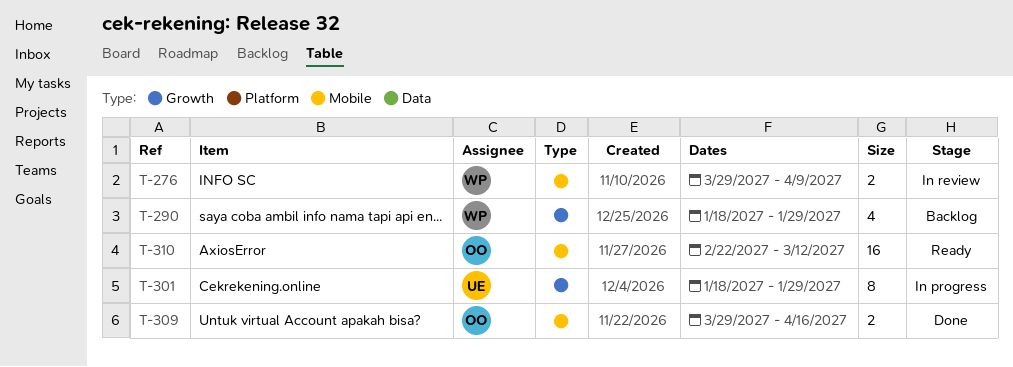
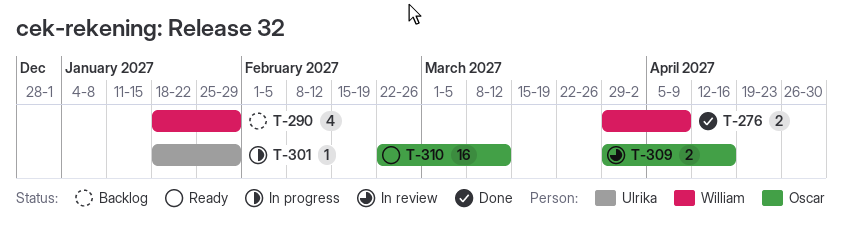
T-276, status: In review -> Done
T-301, estimate: 8 -> 1
T-309, status: Done -> In review

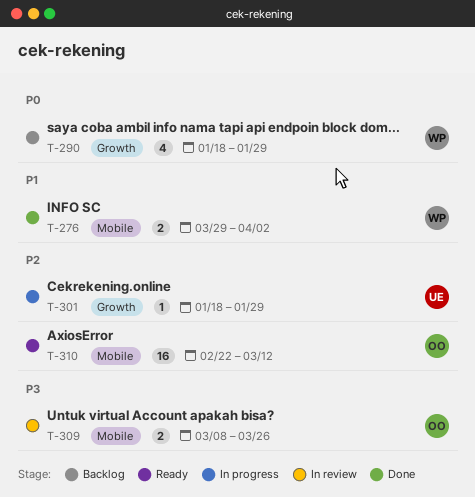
T-276, due: Apr 9 -> Apr 2
T-309, start: Mar 29 -> Mar 8
T-309, due: Apr 16 -> Mar 26

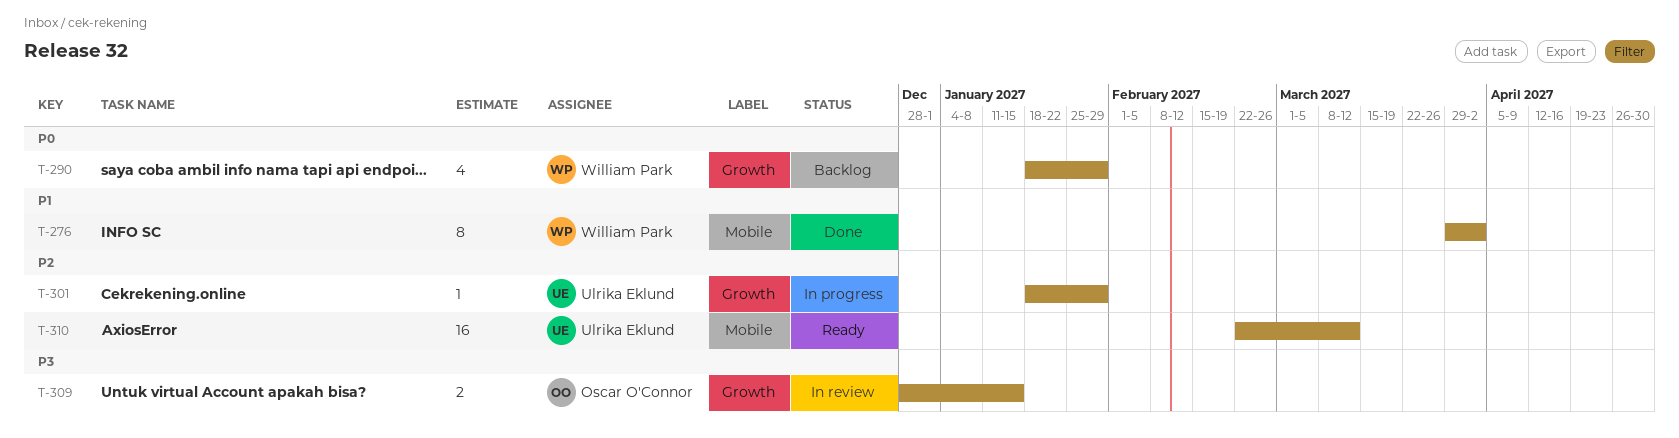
T-276, estimate: 2 -> 8
T-309, label: Mobile -> Growth
T-309, start: Mar 8 -> Dec 28
T-309, due: Mar 26 -> Jan 15
T-310, owner: Oscar O'Connor -> Ulrika Eklund

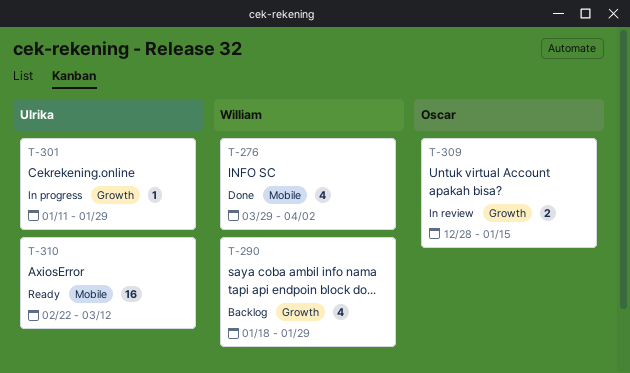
T-276, estimate: 8 -> 4
T-301, start: Jan 18 -> Jan 11

